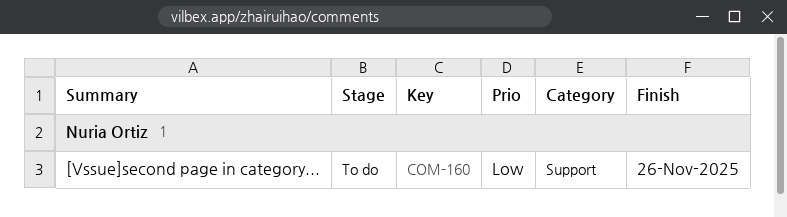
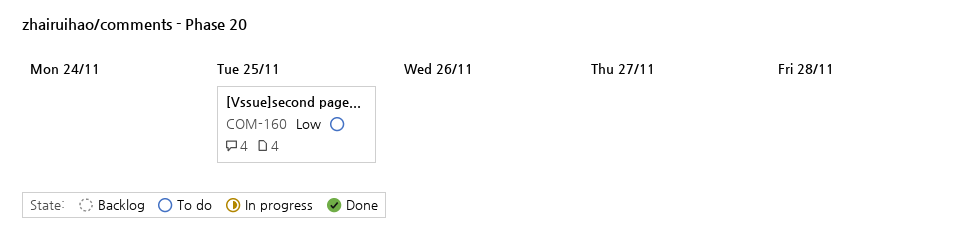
COM-160, due: Nov 26 -> Nov 25

